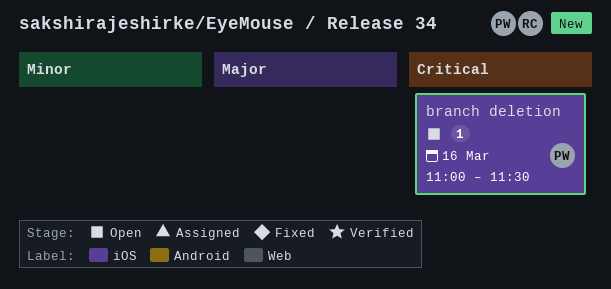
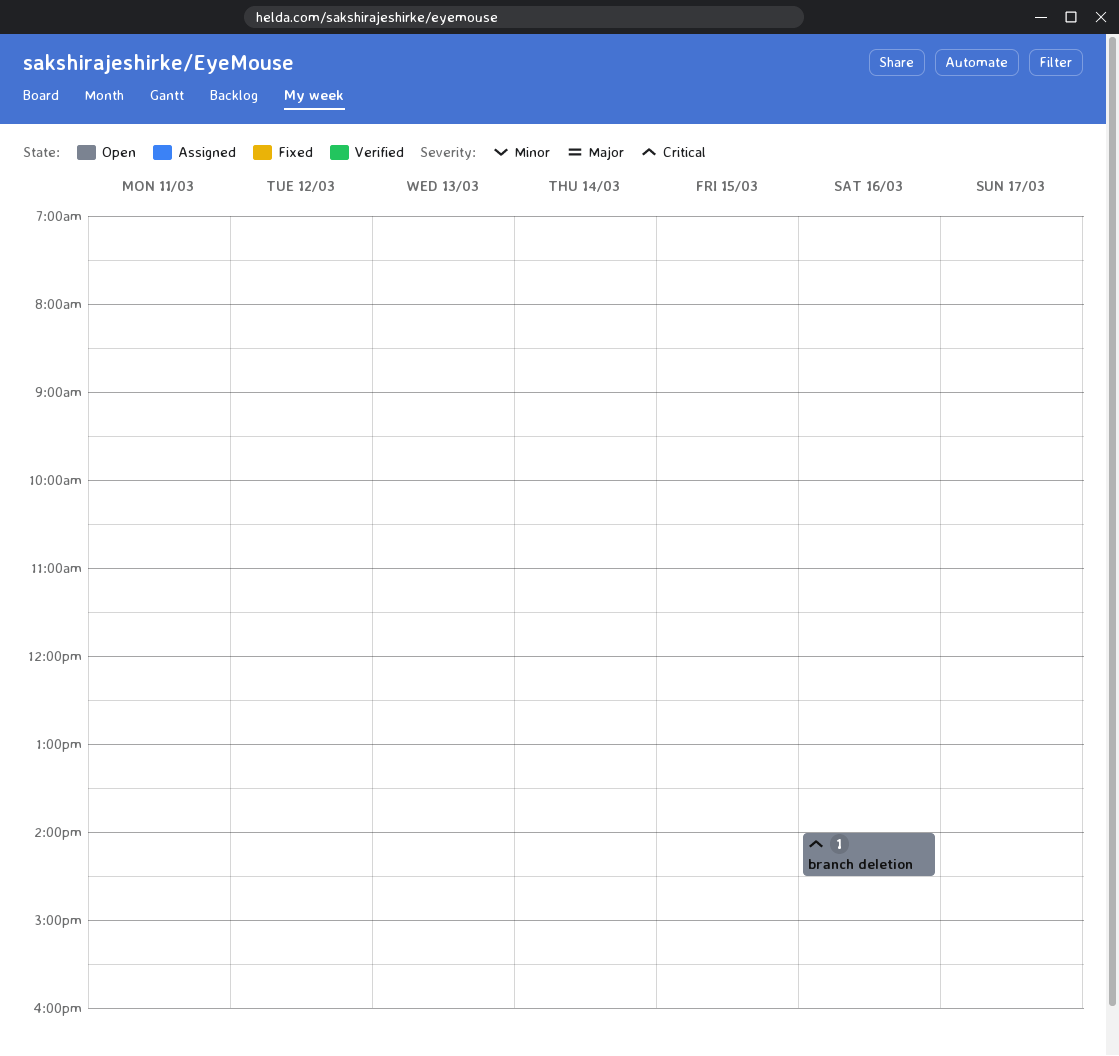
branch deletion, begins: 11:00 -> 14:00
branch deletion, ends: 11:30 -> 14:30

